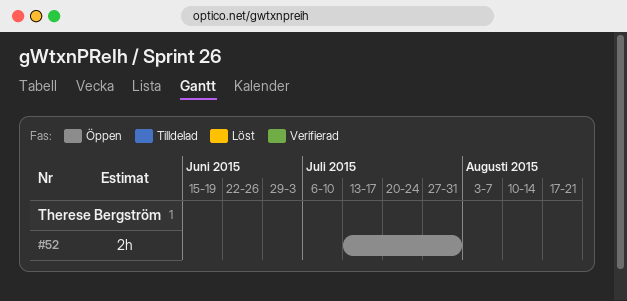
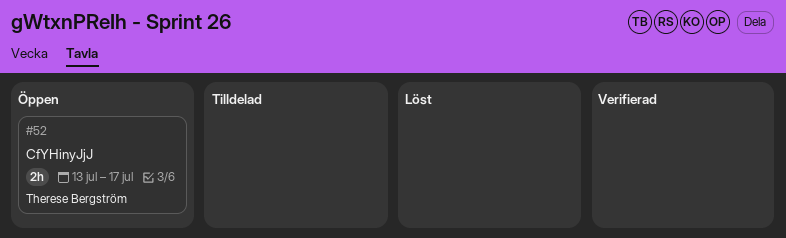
#52, due: Jul 31 -> Jul 17

